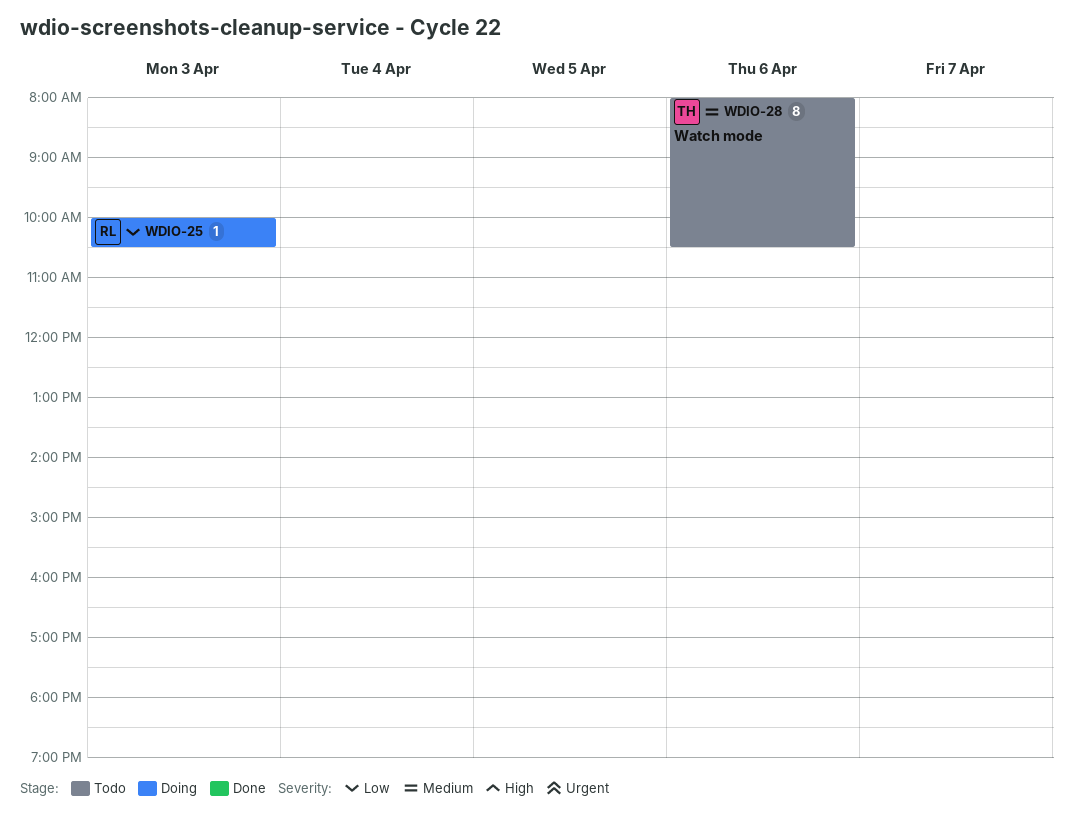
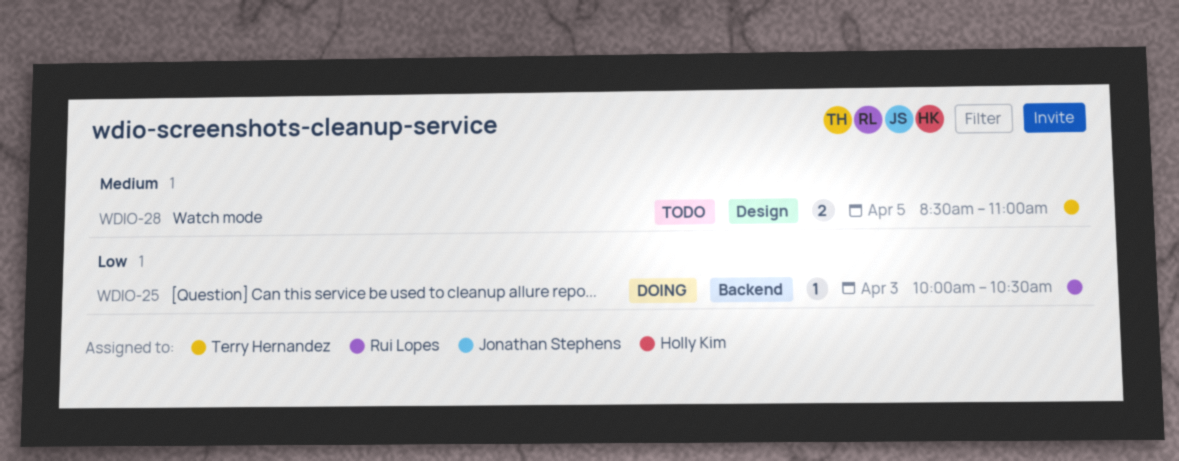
WDIO-28, estimate: 8 -> 2
WDIO-28, day: Apr 6 -> Apr 5
WDIO-28, begins: 08:00 -> 08:30
WDIO-28, ends: 10:30 -> 11:00

